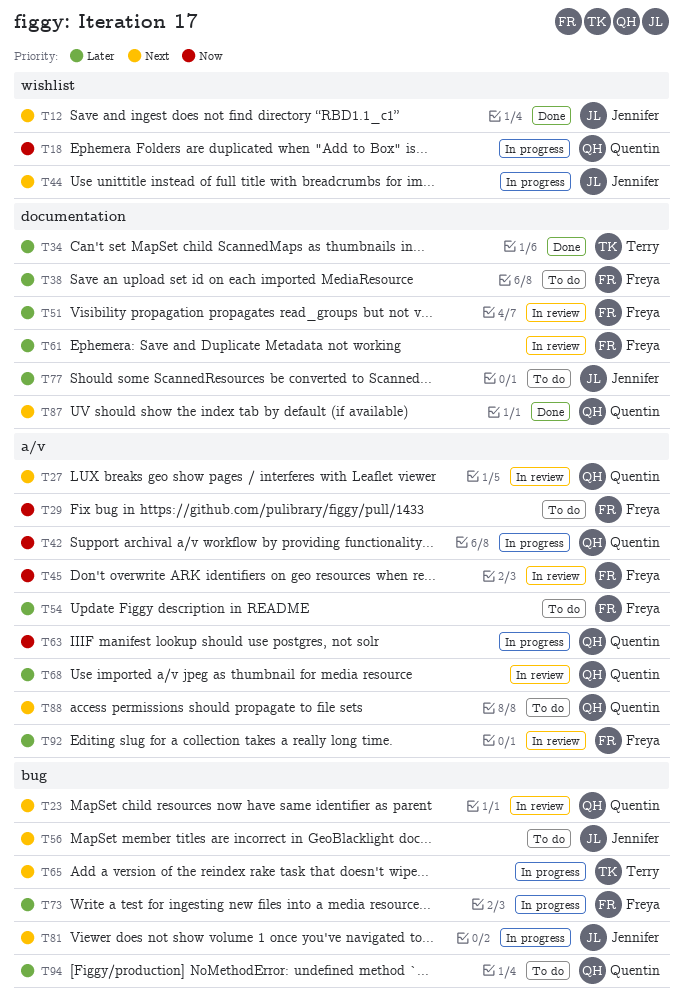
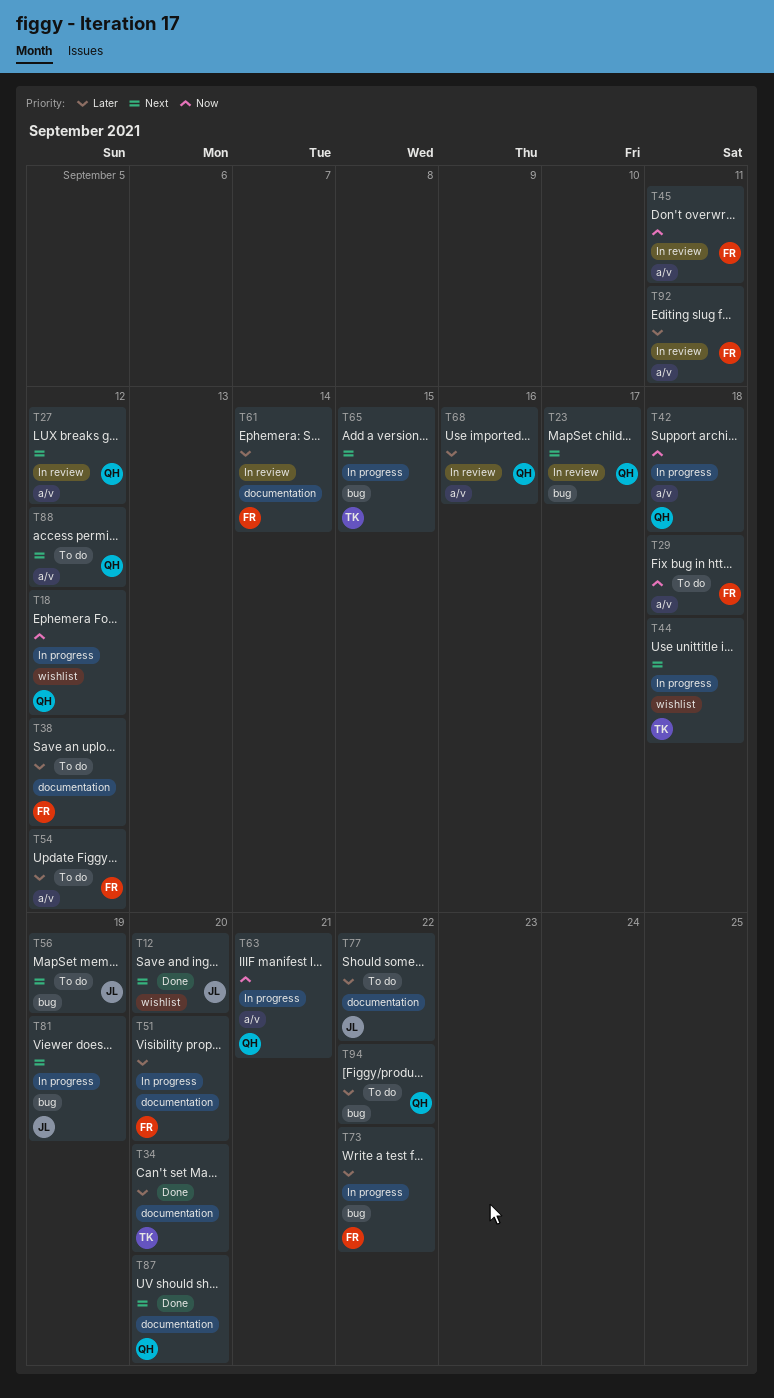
T44, owner: Jennifer -> Terry
T51, status: In review -> In progress

